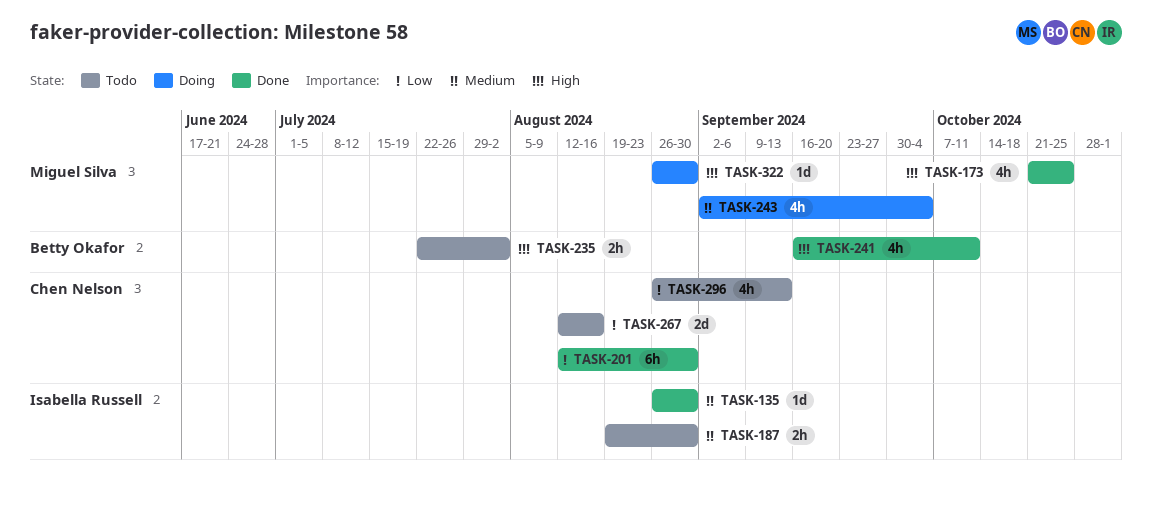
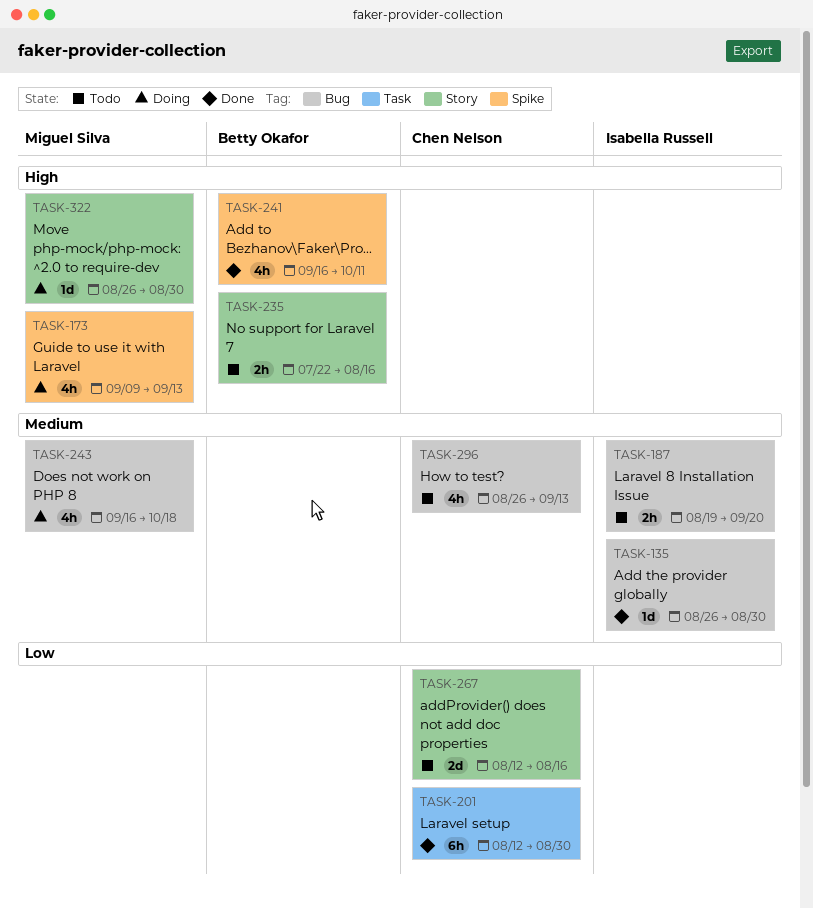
TASK-173, status: Done -> Doing
TASK-173, start: Oct 21 -> Sep 9
TASK-173, due: Oct 25 -> Sep 13
TASK-187, due: Aug 30 -> Sep 20
TASK-235, due: Aug 2 -> Aug 16
TASK-243, start: Sep 2 -> Sep 16
TASK-243, due: Oct 4 -> Oct 18
TASK-296, priority: Low -> Medium

